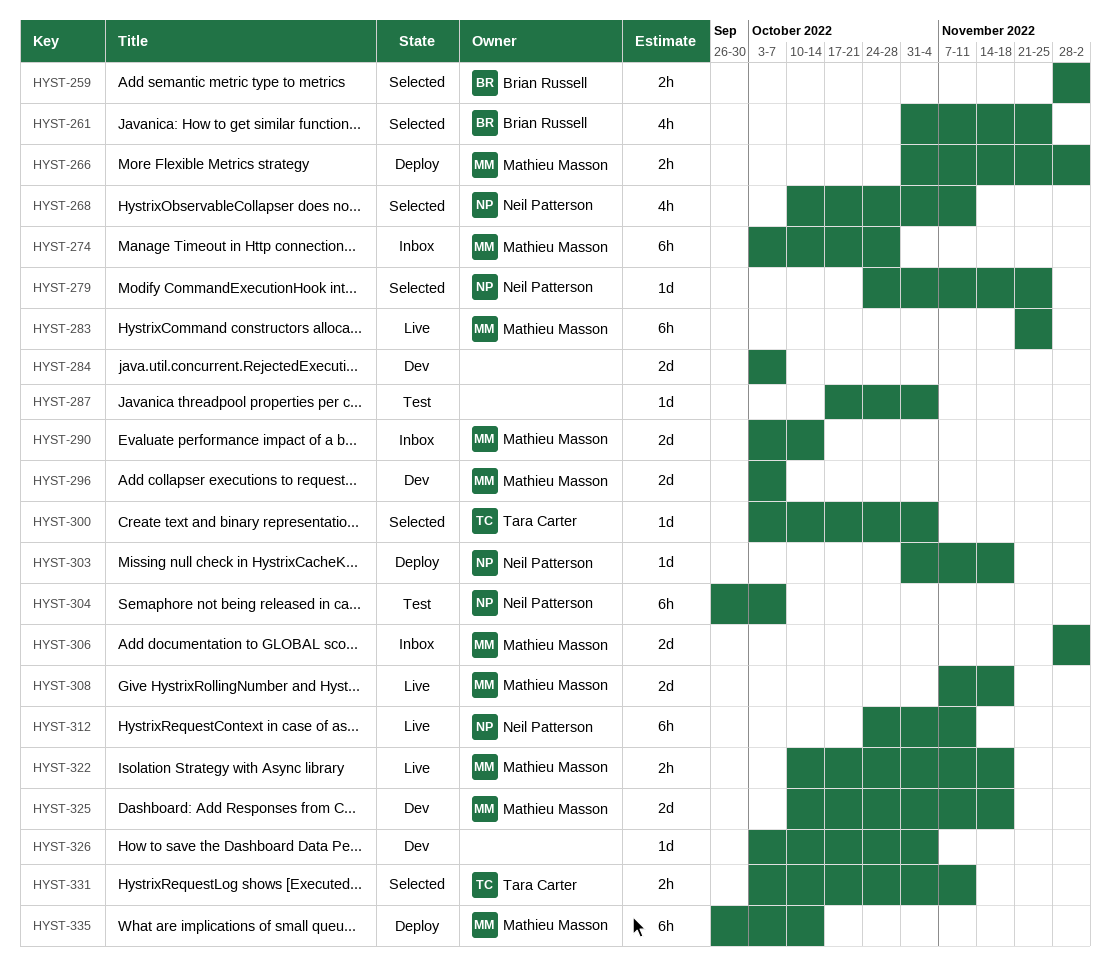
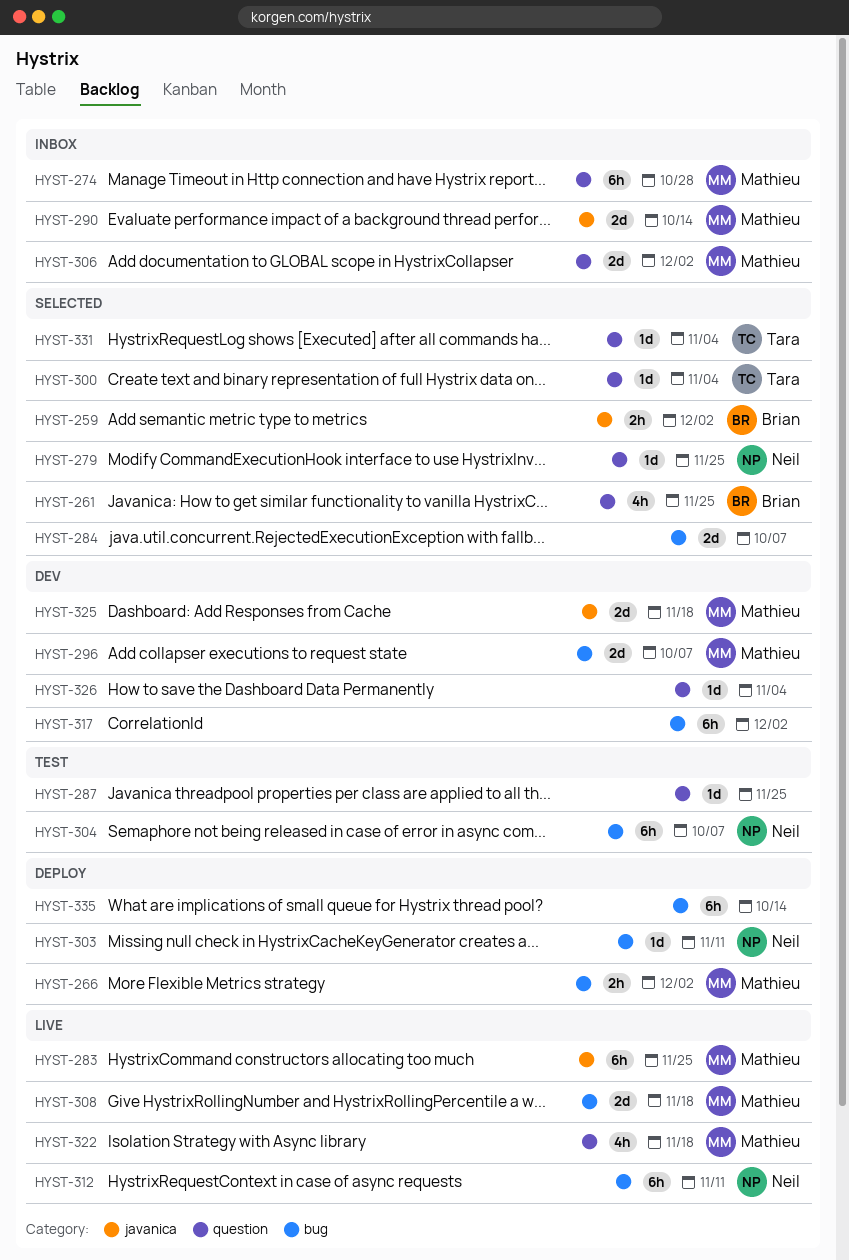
HYST-268: present -> none
HYST-284, status: Dev -> Selected
HYST-287, due: Nov 4 -> Nov 25
HYST-303, due: Nov 18 -> Nov 11
HYST-317: none -> present
HYST-322, estimate: 2h -> 4h
HYST-331, estimate: 2h -> 1d
HYST-331, due: Nov 11 -> Nov 4
HYST-335, owner: Mathieu Masson -> none

